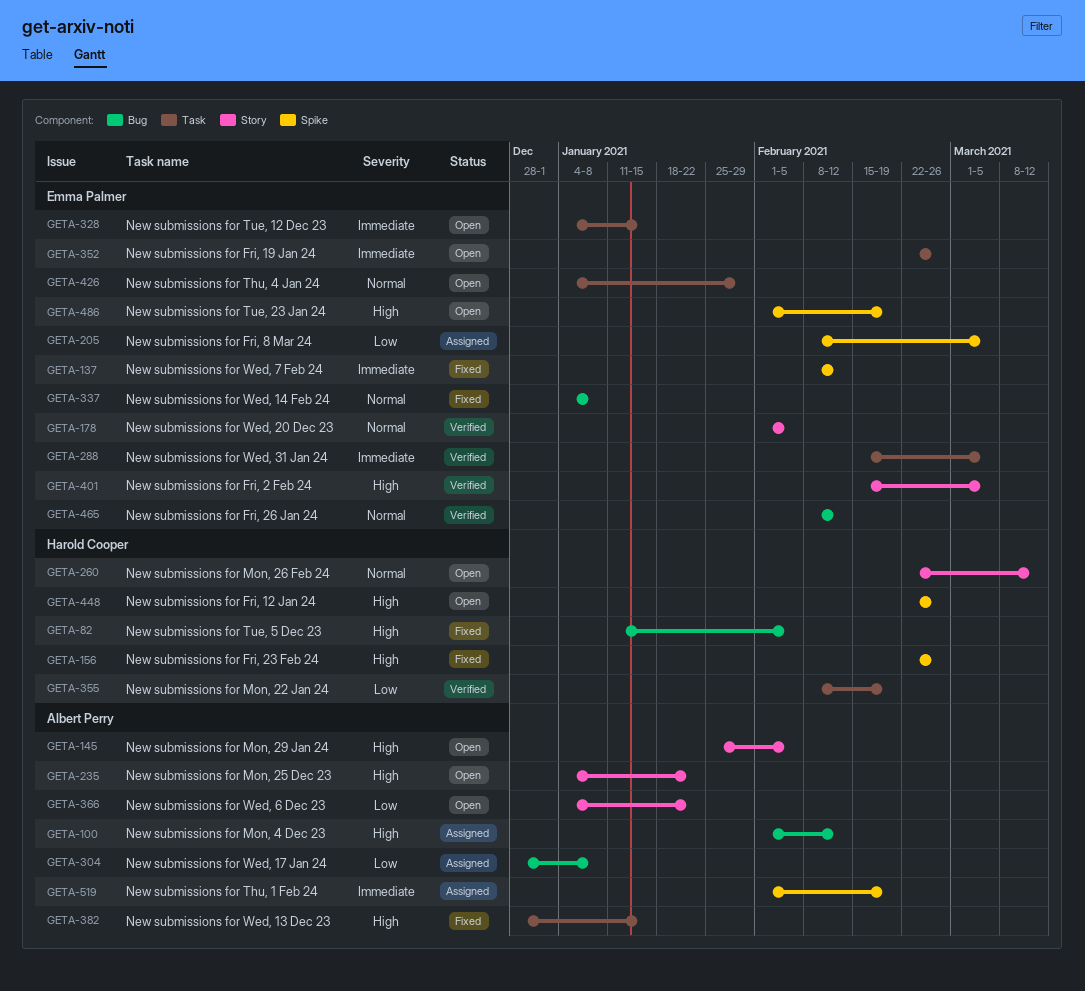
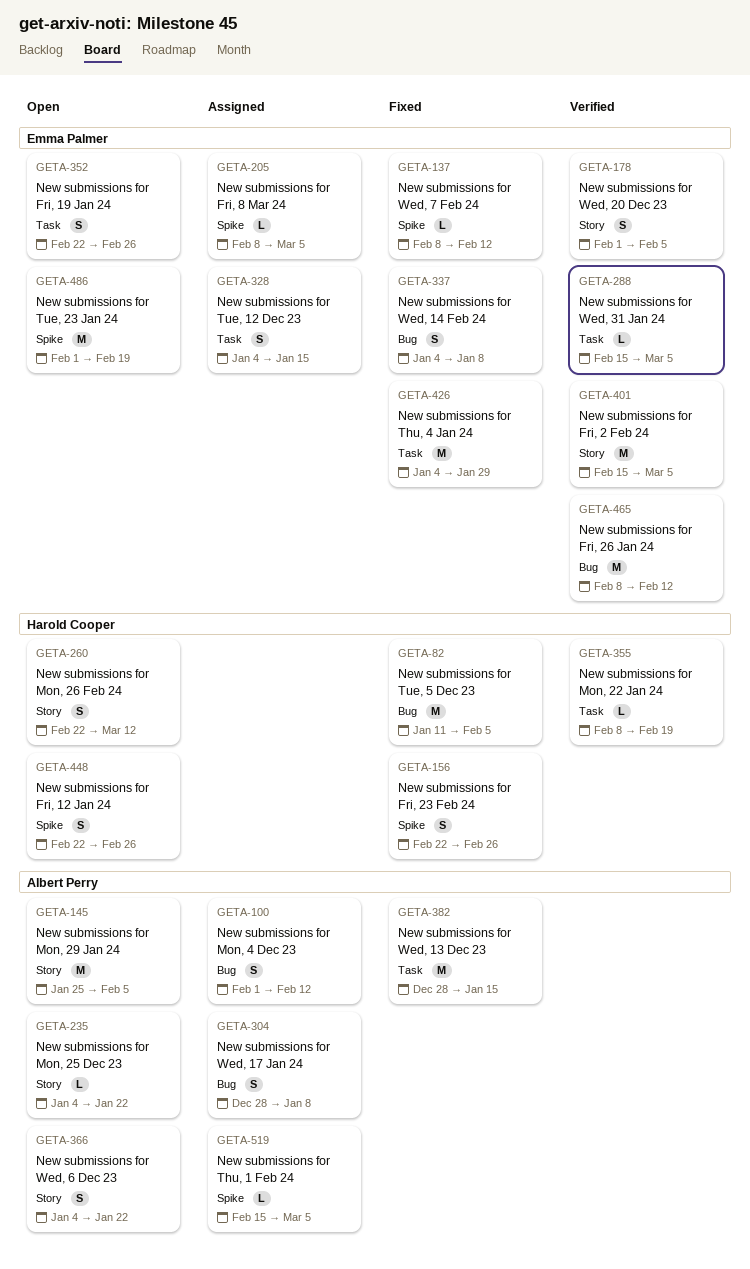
GETA-328, status: Open -> Assigned
GETA-426, status: Open -> Fixed
GETA-519, start: Feb 1 -> Feb 15
GETA-519, due: Feb 19 -> Mar 5

